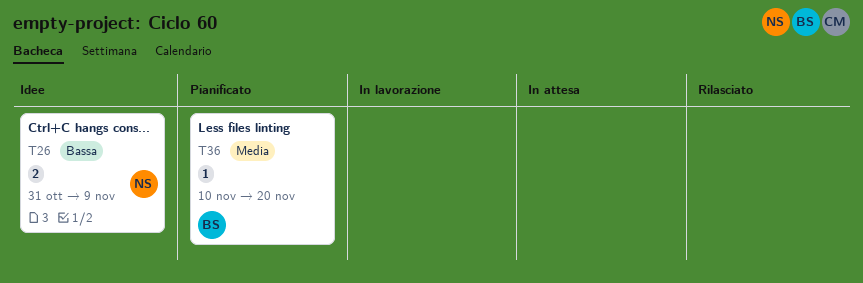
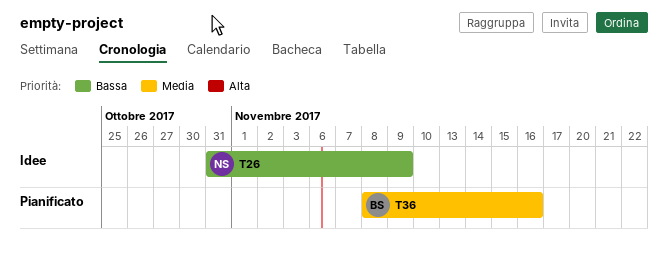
T36, start: Nov 10 -> Nov 8
T36, due: Nov 20 -> Nov 16

